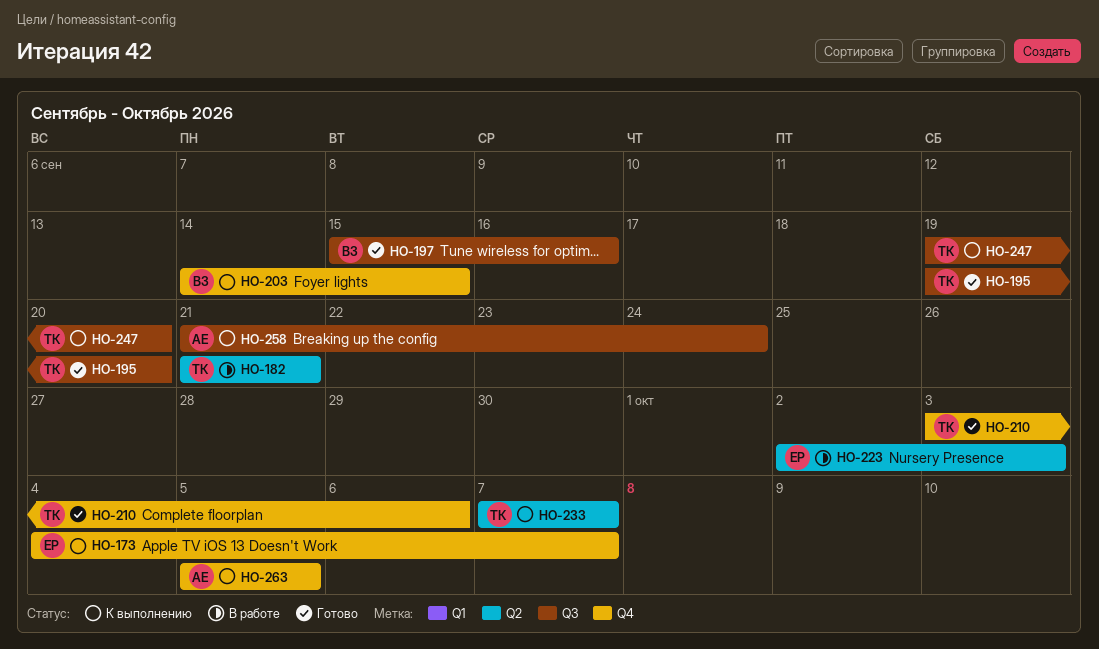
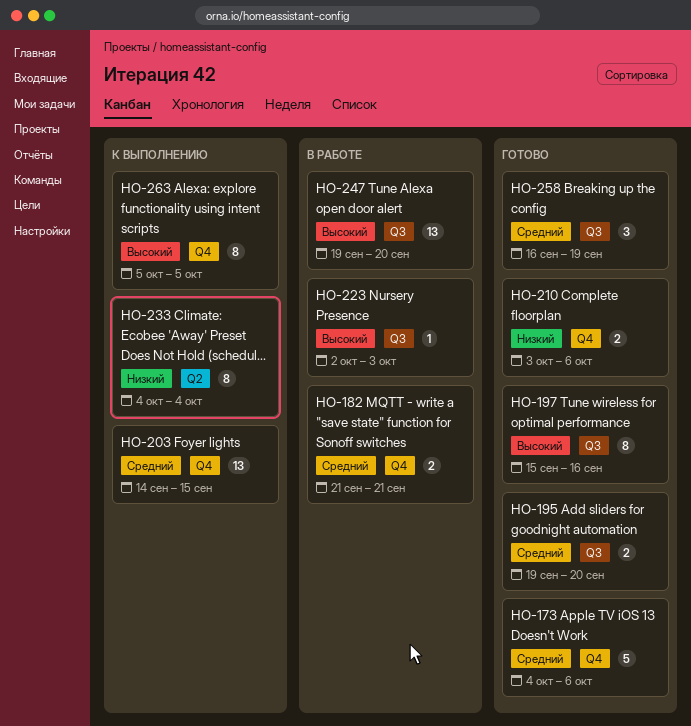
HO-173, status: К выполнению -> Готово
HO-173, due: Oct 7 -> Oct 6
HO-182, label: Q2 -> Q4
HO-223, label: Q2 -> Q3
HO-233, start: Oct 7 -> Oct 4
HO-233, due: Oct 7 -> Oct 4
HO-247, status: К выполнению -> В работе
HO-258, status: К выполнению -> Готово
HO-258, start: Sep 21 -> Sep 16
HO-258, due: Sep 24 -> Sep 19

